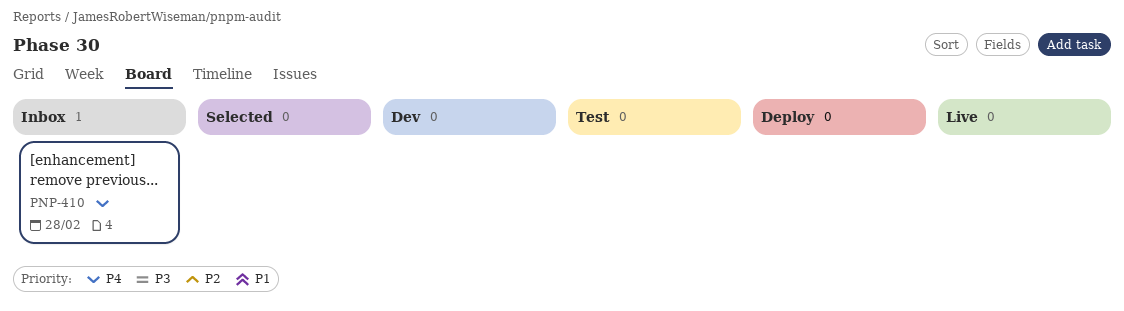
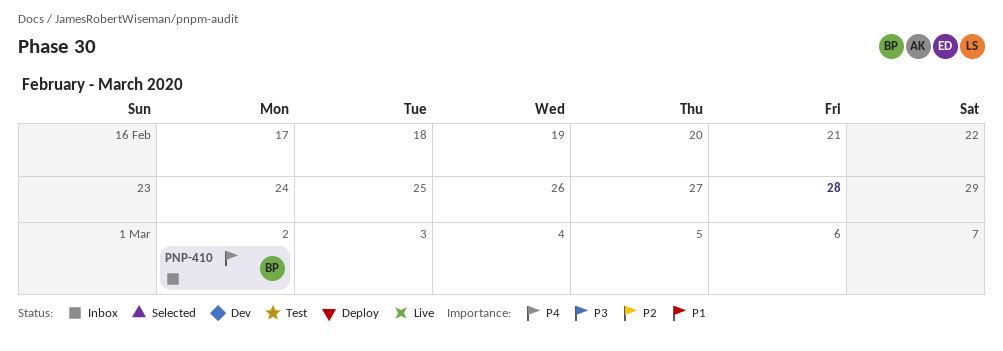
PNP-410, due: Feb 28 -> Mar 2

